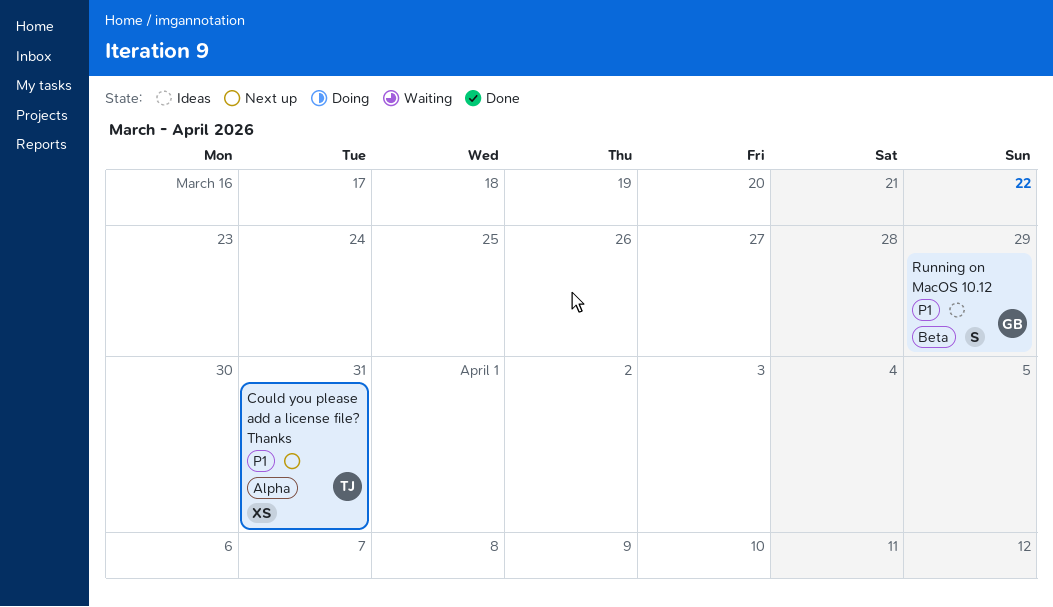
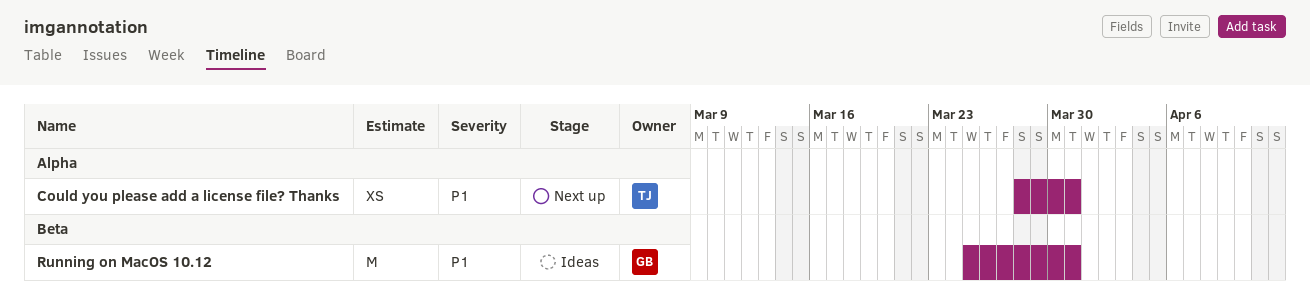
Running on MacOS 10.12, estimate: S -> M
Running on MacOS 10.12, due: Mar 29 -> Mar 31

